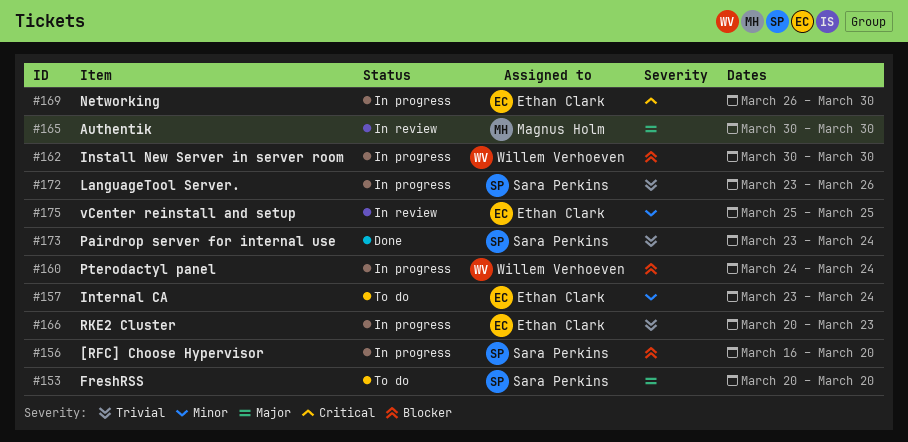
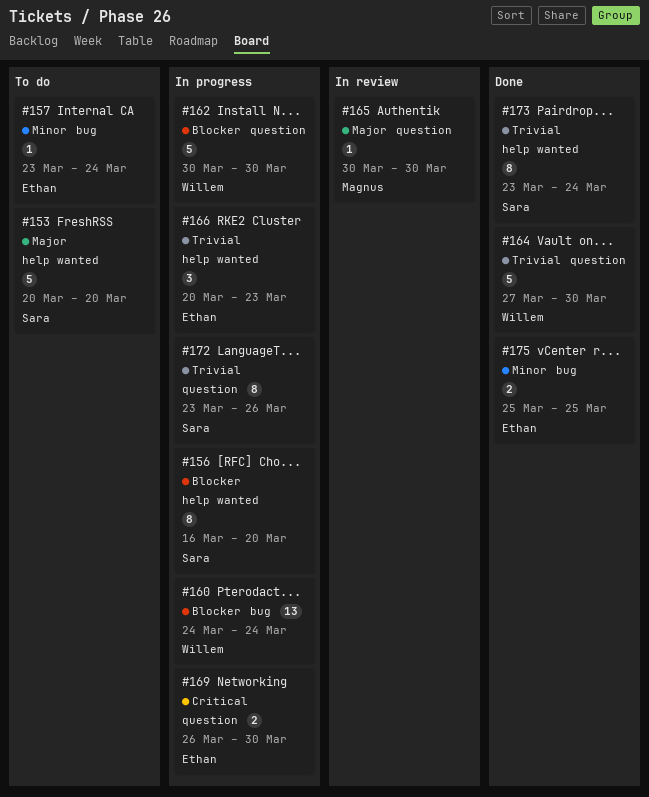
#164: none -> present
#175, status: In review -> Done

